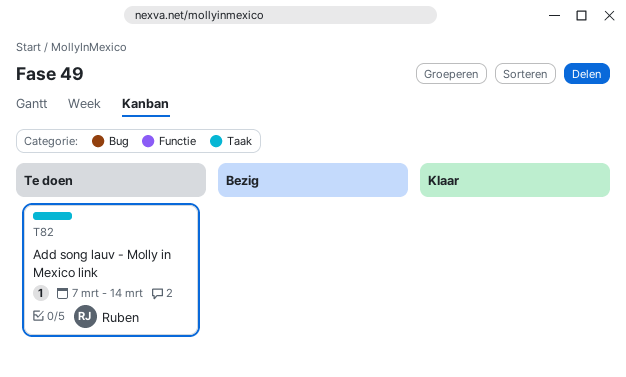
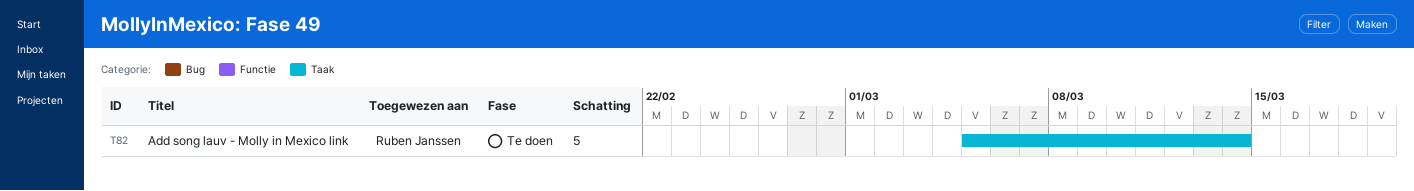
T82, estimate: 1 -> 5
T82, start: Mar 7 -> Mar 5

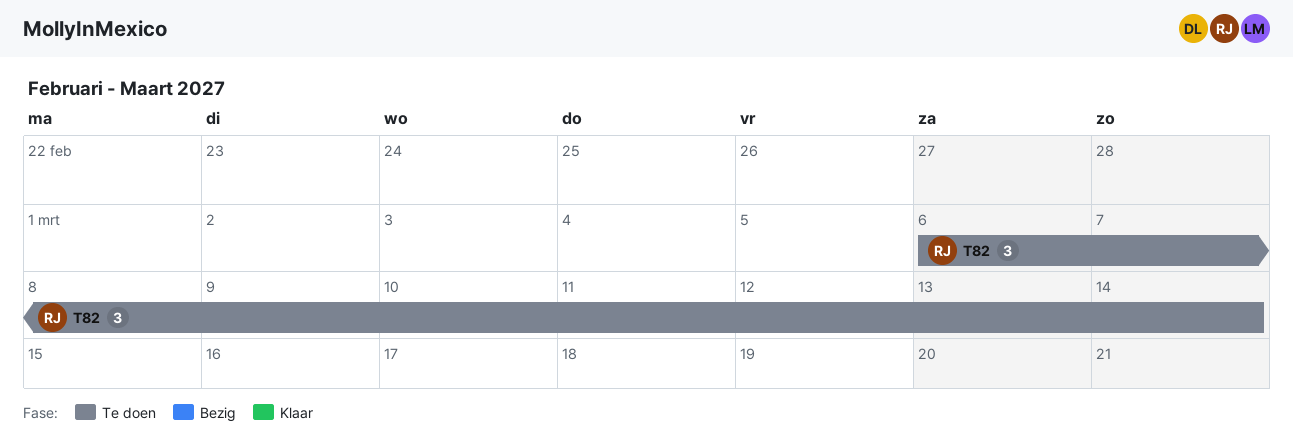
T82, estimate: 5 -> 3
T82, start: Mar 5 -> Mar 6

